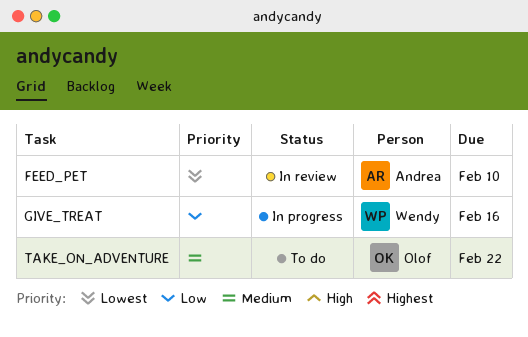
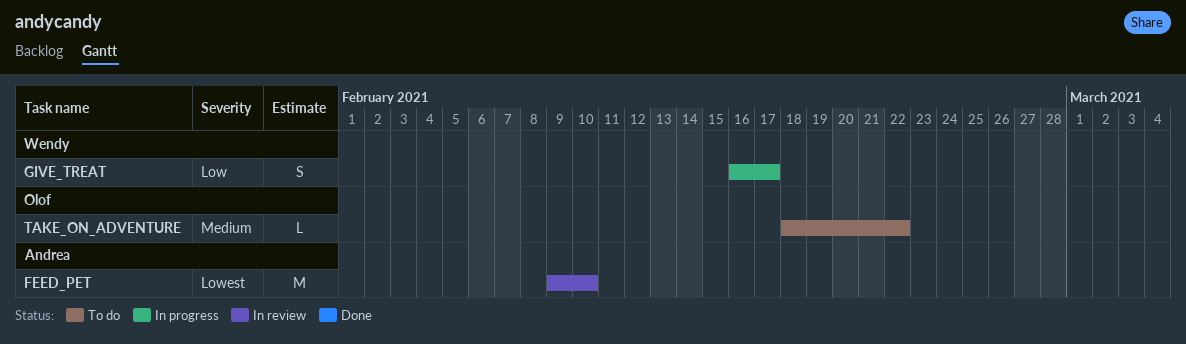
GIVE_TREAT, due: Feb 16 -> Feb 17

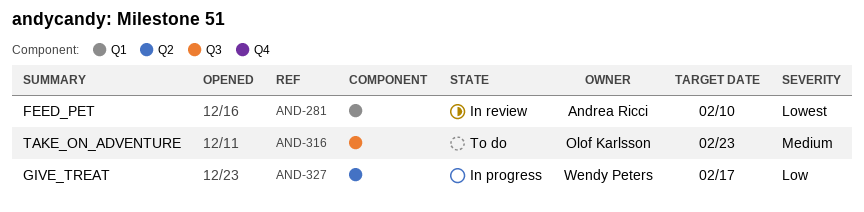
TAKE_ON_ADVENTURE, due: Feb 22 -> Feb 23

